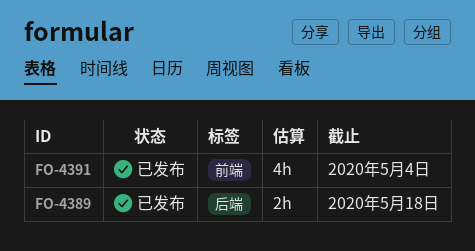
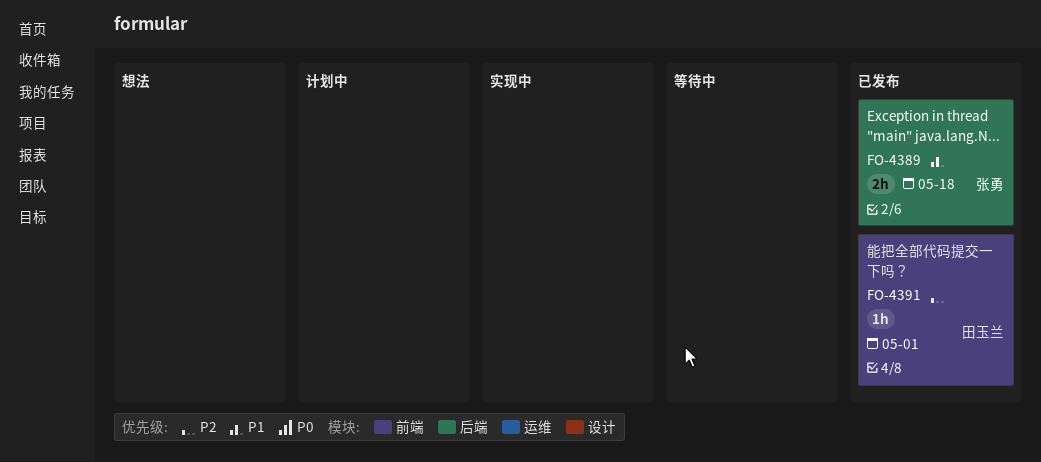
FO-4391, estimate: 4h -> 1h
FO-4391, due: May 4 -> May 1

